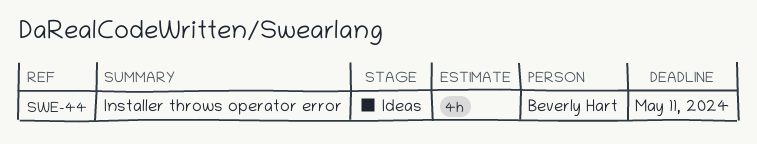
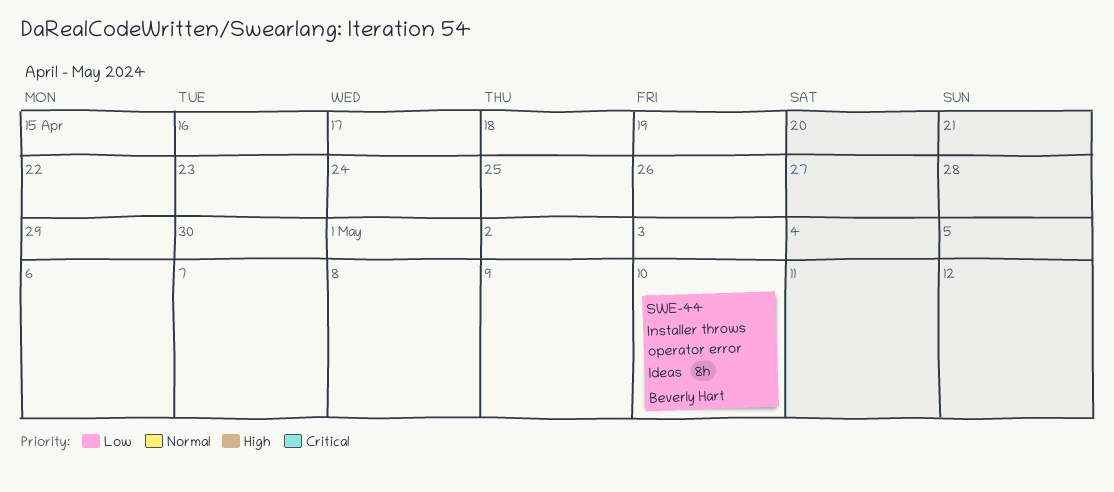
SWE-44, estimate: 4h -> 8h
SWE-44, due: May 11 -> May 10

